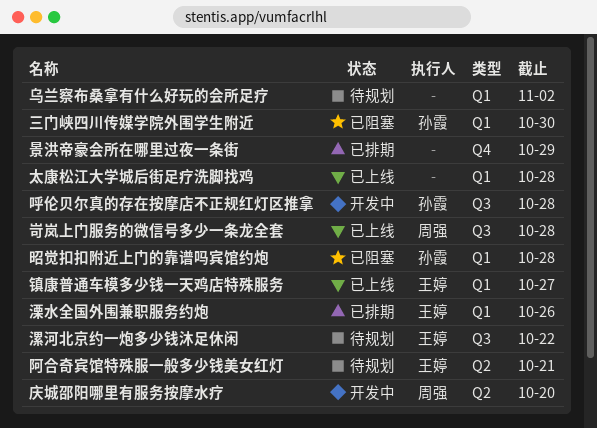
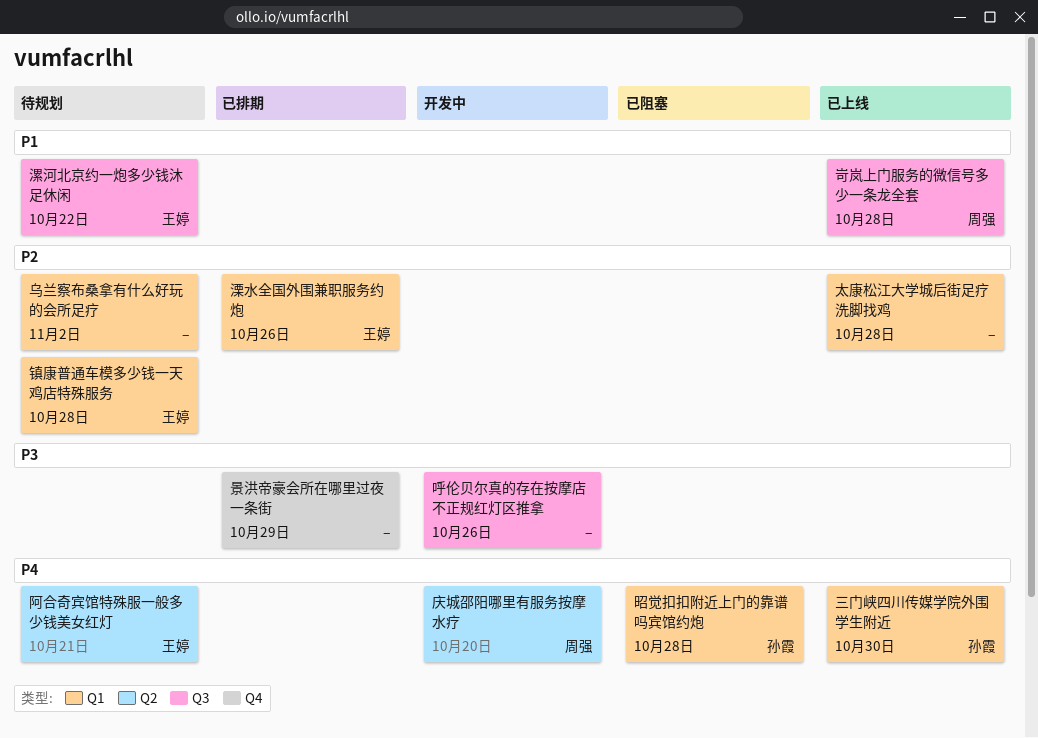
三门峡四川传媒学院外围学生附近, status: 已阻塞 -> 已上线
呼伦贝尔真的存在按摩店不正规红灯区推拿, owner: 孙霞 -> none
呼伦贝尔真的存在按摩店不正规红灯区推拿, due: Oct 28 -> Oct 26
镇康普通车模多少钱一天鸡店特殊服务, status: 已上线 -> 待规划
镇康普通车模多少钱一天鸡店特殊服务, due: Oct 27 -> Oct 28

